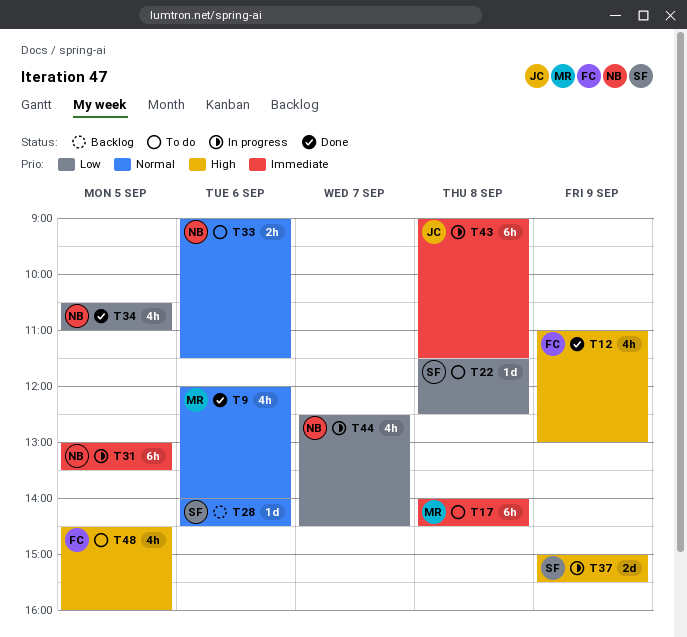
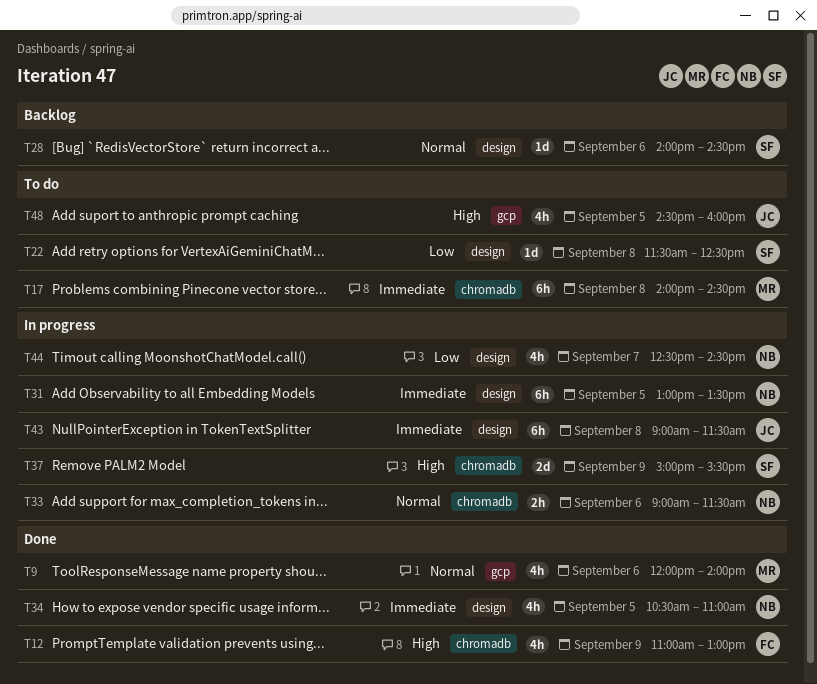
T33, status: To do -> In progress
T34, priority: Low -> Immediate
T48, owner: FC -> JC

